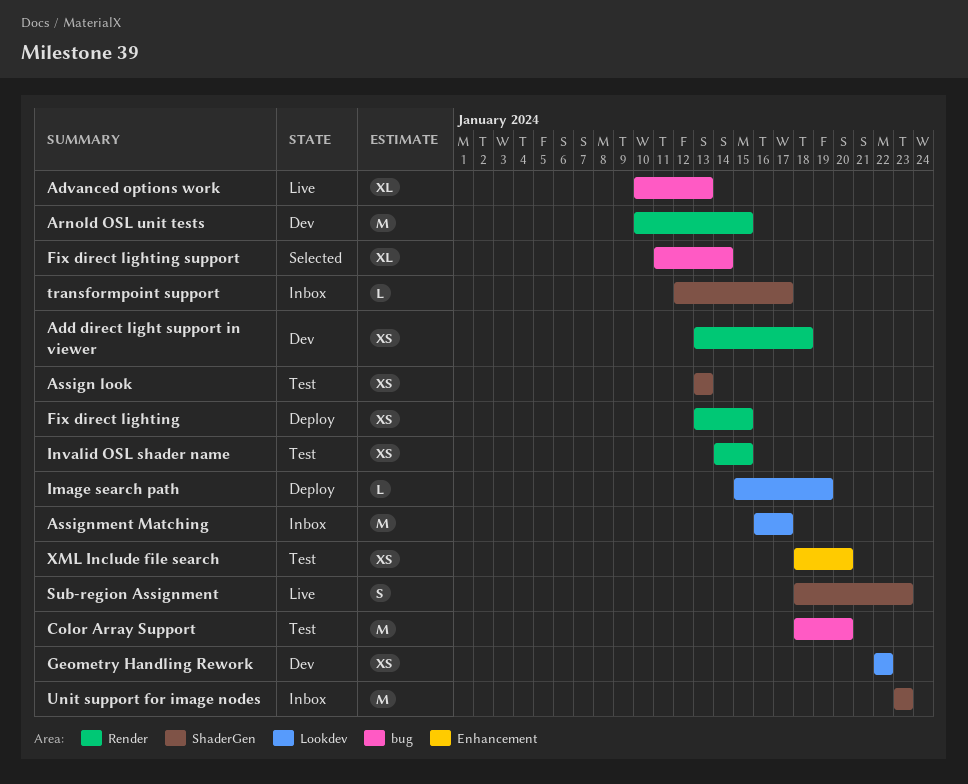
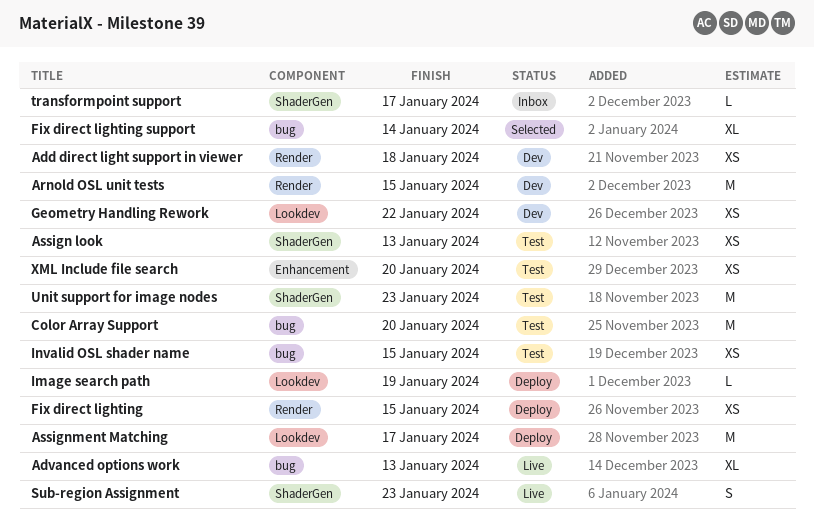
Assignment Matching, status: Inbox -> Deploy
Invalid OSL shader name, label: Render -> bug
Unit support for image nodes, status: Inbox -> Test

